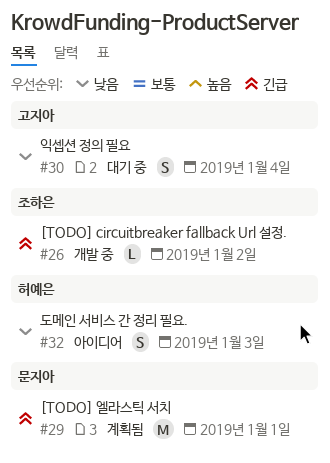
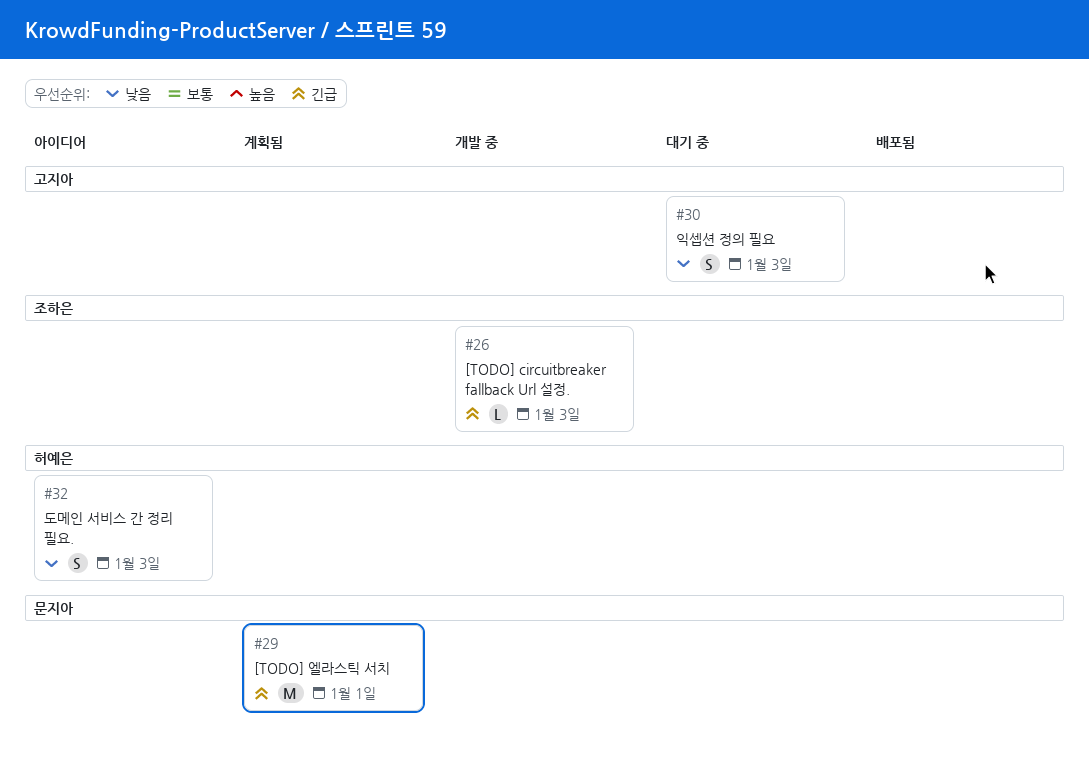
#26, due: Jan 2 -> Jan 3
#30, due: Jan 4 -> Jan 3

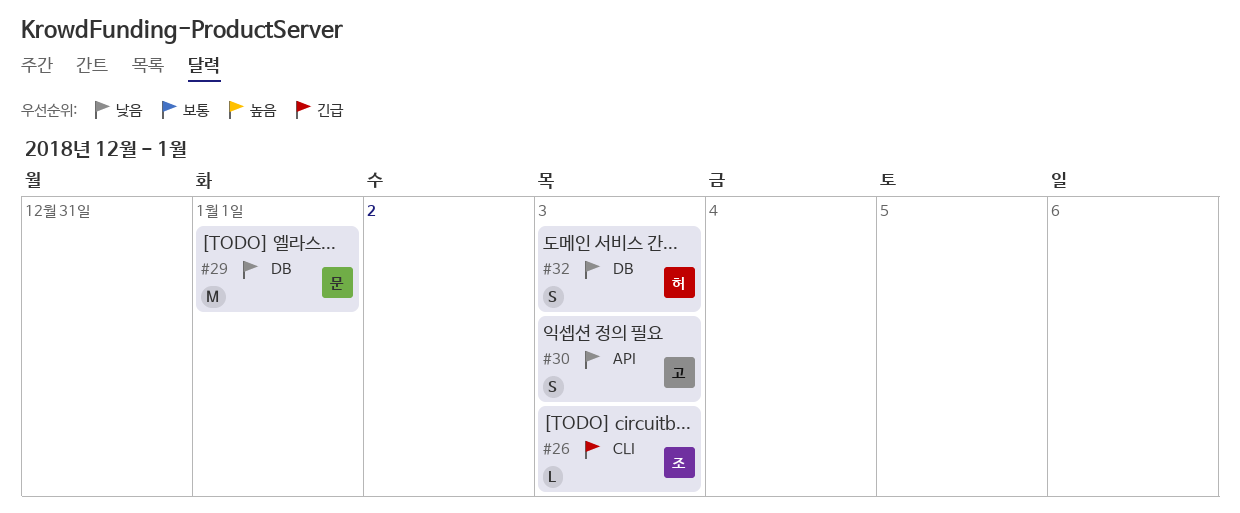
#29, priority: 긴급 -> 낮음

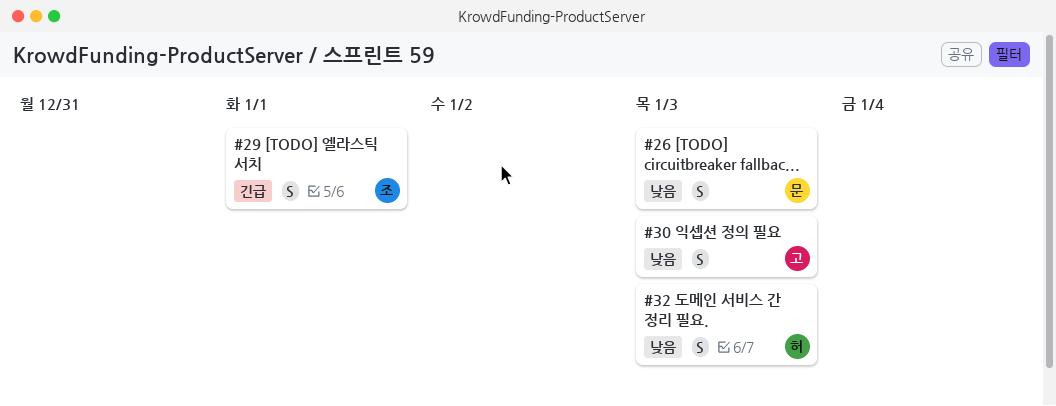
#26, owner: 조 -> 문
#26, priority: 긴급 -> 낮음
#26, estimate: L -> S
#29, owner: 문 -> 조
#29, priority: 낮음 -> 긴급
#29, estimate: M -> S

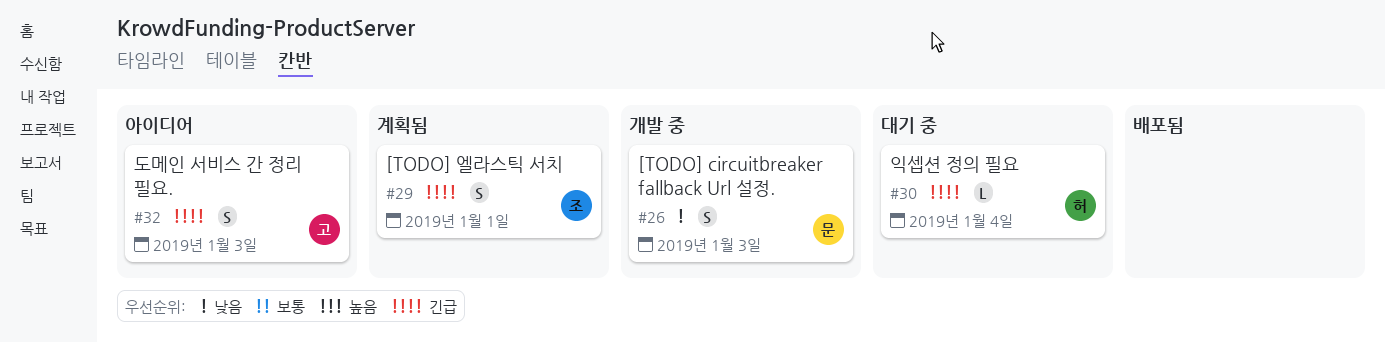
#30, owner: 고 -> 허
#30, priority: 낮음 -> 긴급
#30, estimate: S -> L
#30, due: Jan 3 -> Jan 4
#32, owner: 허 -> 고
#32, priority: 낮음 -> 긴급

